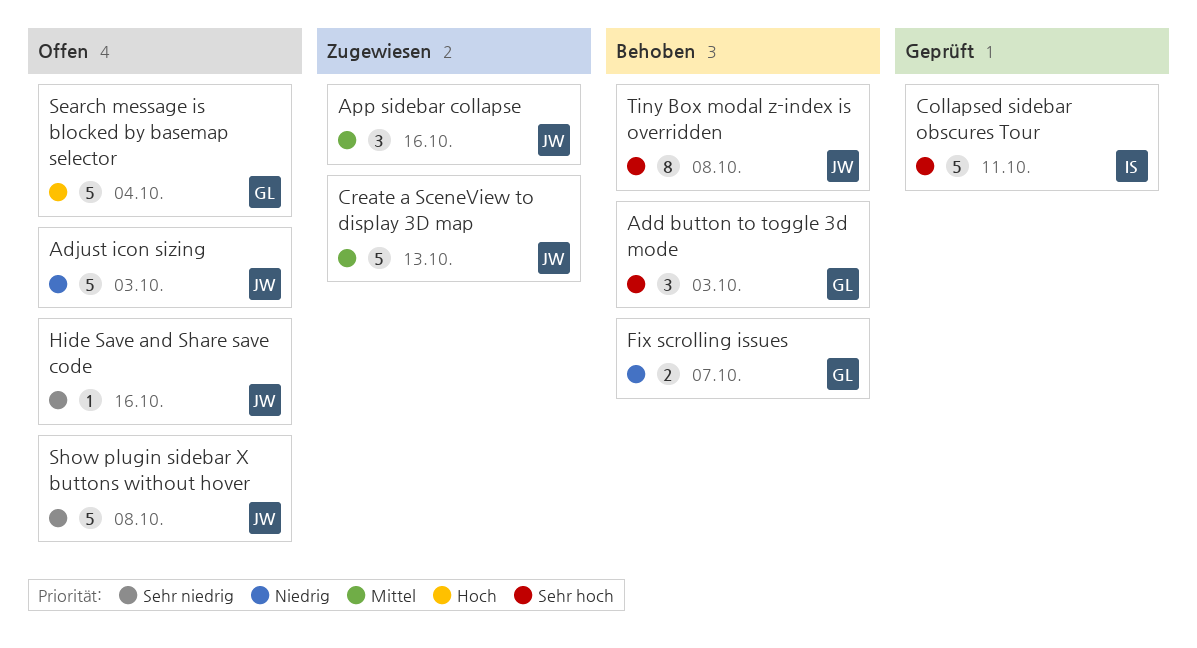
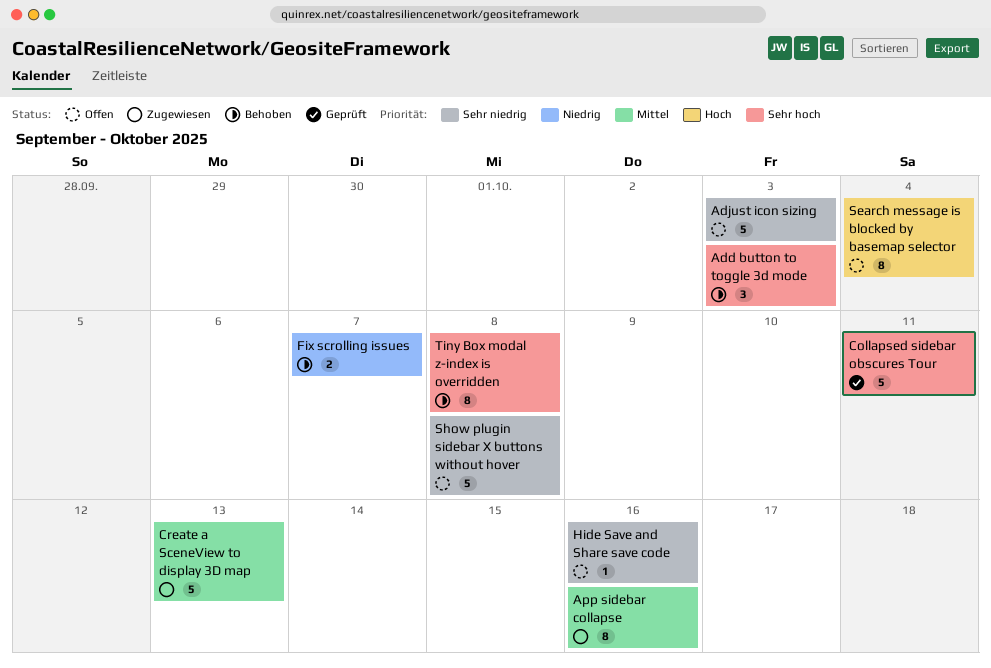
Adjust icon sizing, priority: Niedrig -> Sehr niedrig
App sidebar collapse, estimate: 3 -> 8
Search message is blocked by basemap selector, estimate: 5 -> 8

